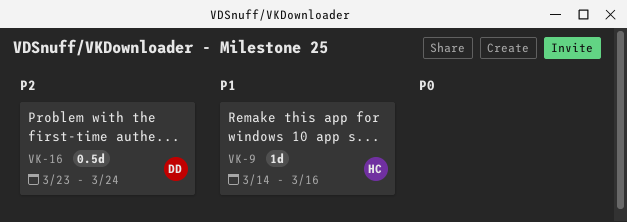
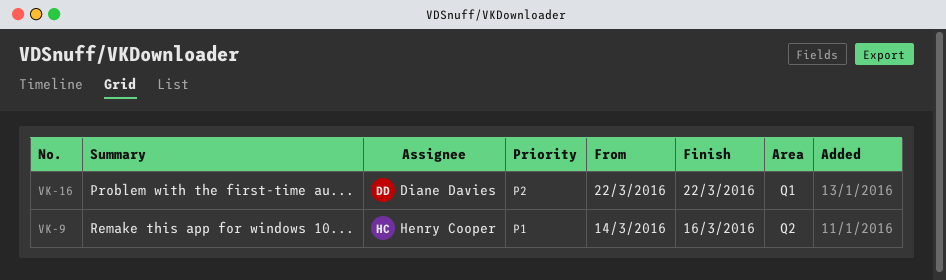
VK-16, start: Mar 23 -> Mar 22
VK-16, due: Mar 24 -> Mar 22

